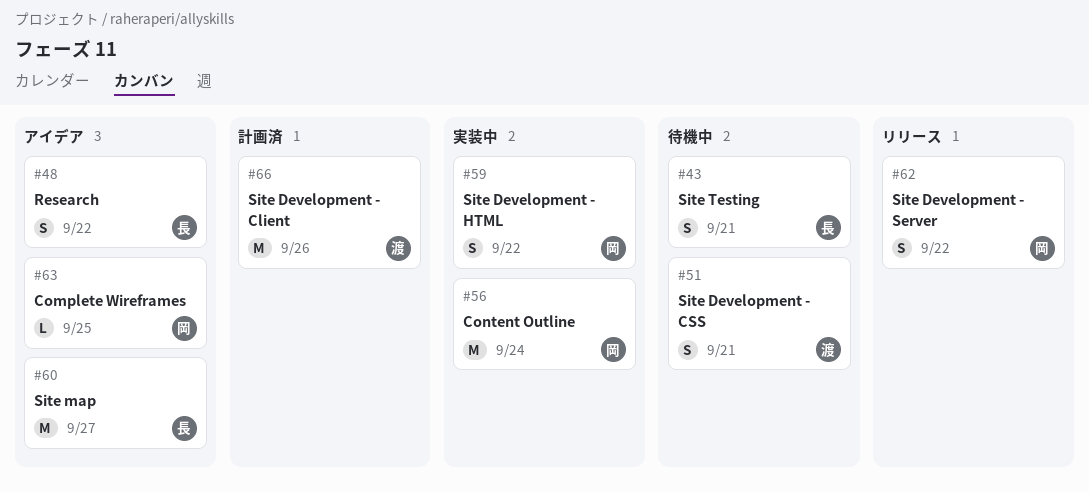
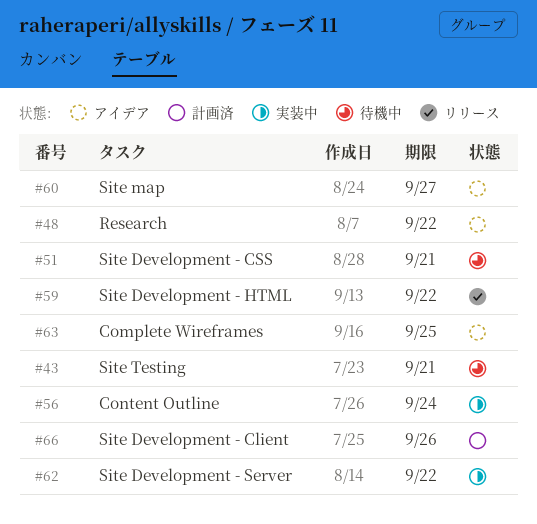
#59, status: 実装中 -> リリース
#62, status: リリース -> 実装中

